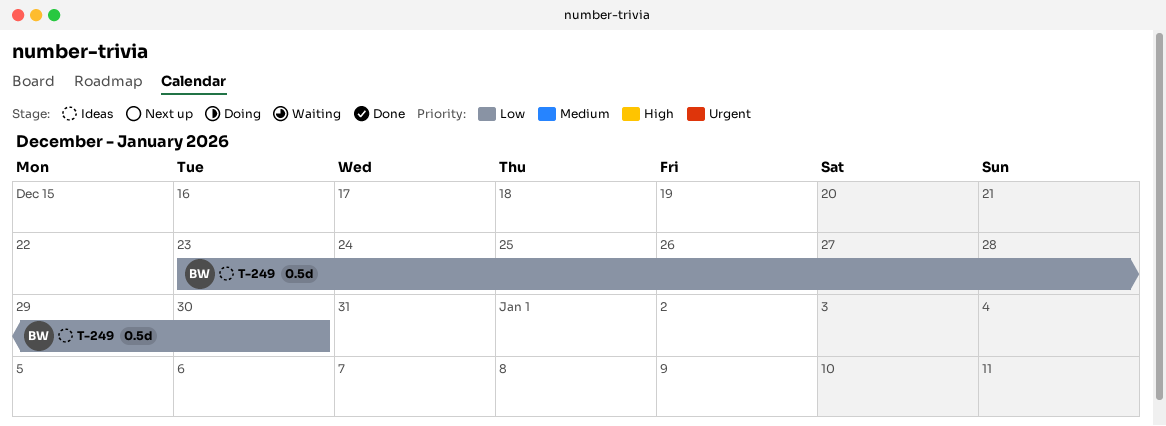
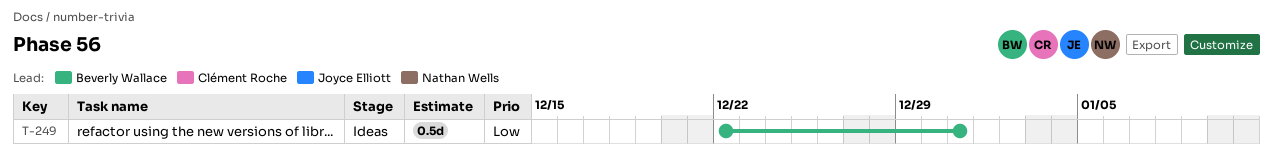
T-249, start: Dec 23 -> Dec 22
T-249, due: Dec 30 -> Dec 31

